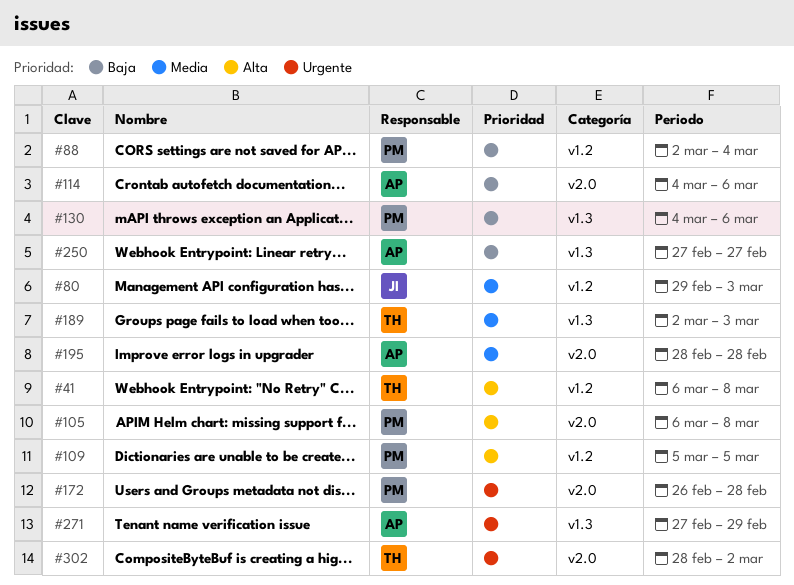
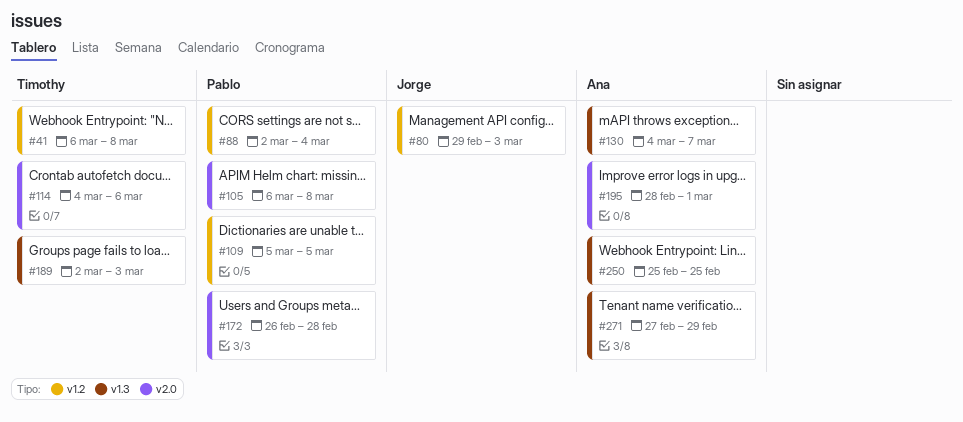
#114, owner: Ana -> Timothy
#130, owner: Pablo -> Ana
#130, due: Mar 6 -> Mar 7
#195, due: Feb 28 -> Mar 1
#250, start: Feb 27 -> Feb 25
#250, due: Feb 27 -> Feb 25
#302: present -> none

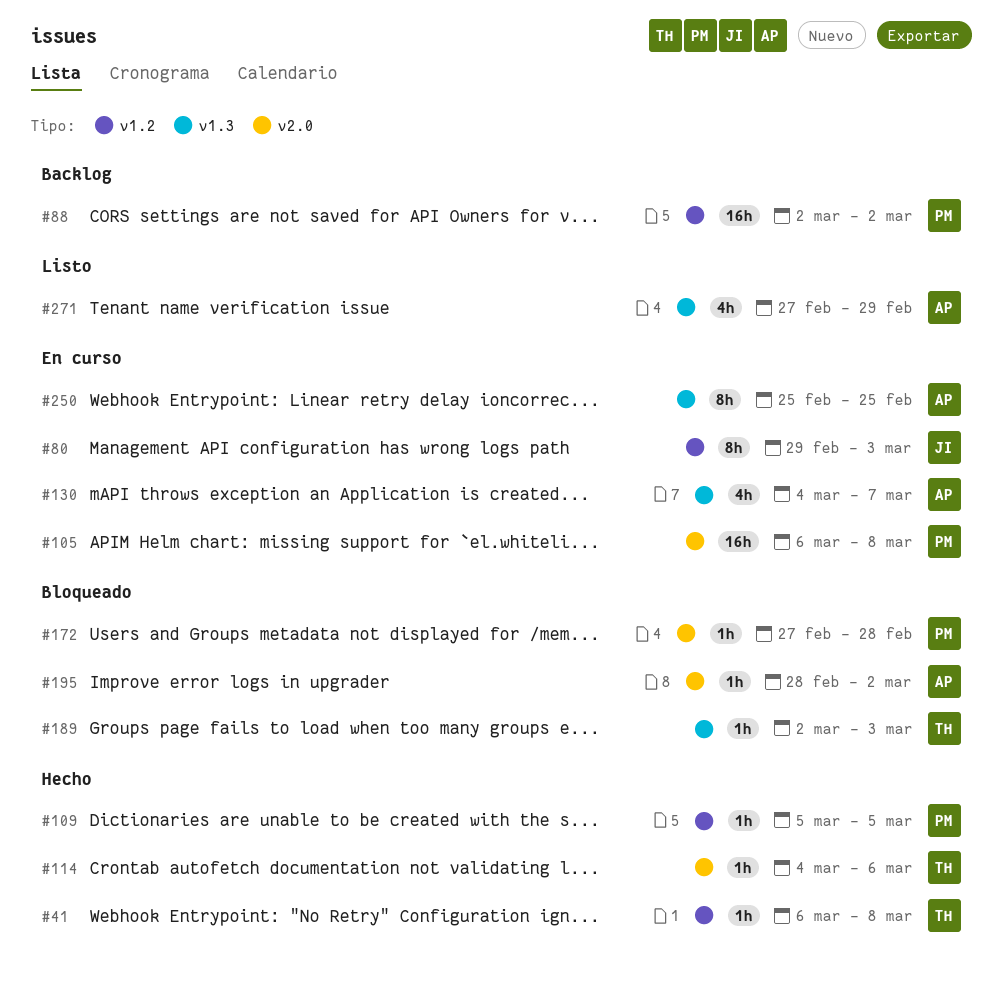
#88, due: Mar 4 -> Mar 2
#172, start: Feb 26 -> Feb 27
#195, due: Mar 1 -> Mar 2

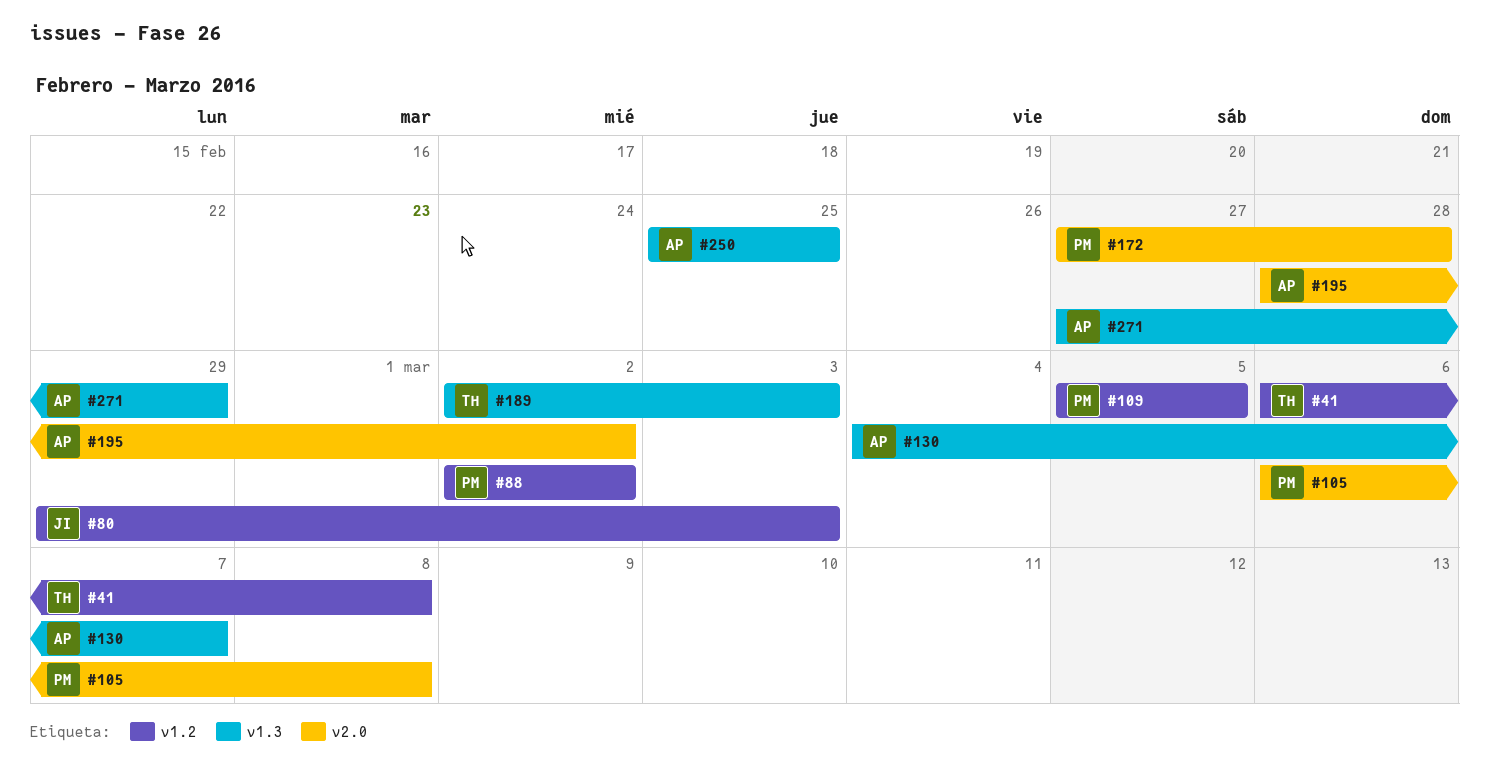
#114: present -> none

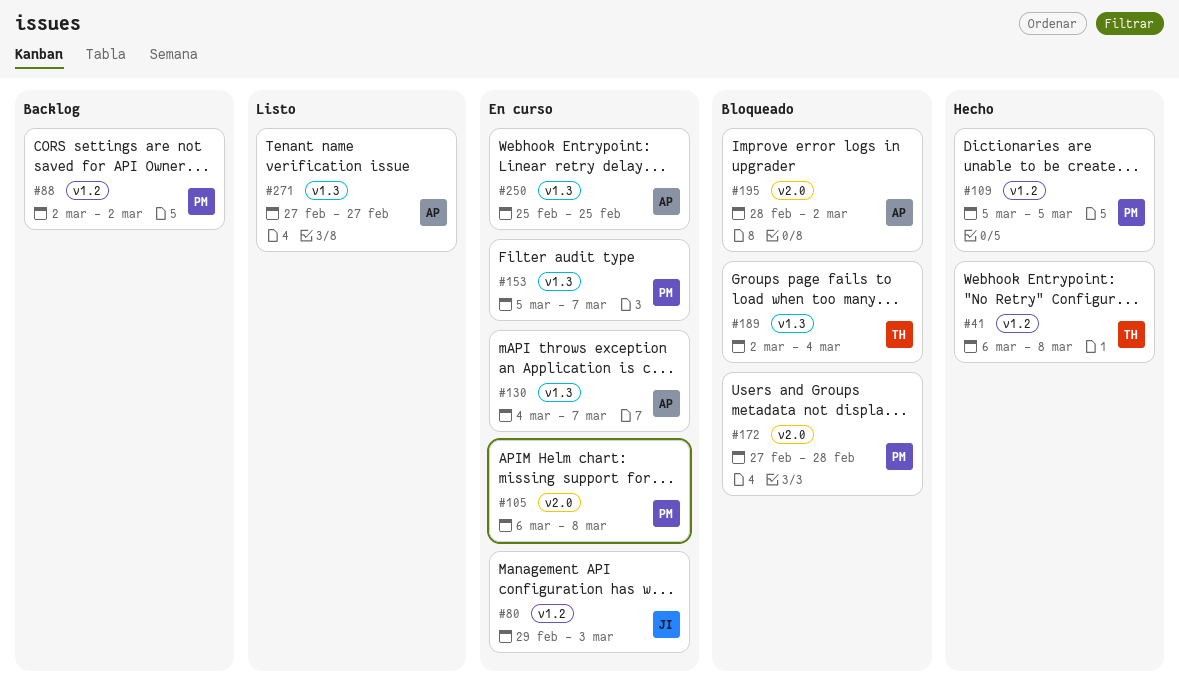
#153: none -> present
#189, due: Mar 3 -> Mar 4
#271, due: Feb 29 -> Feb 27

